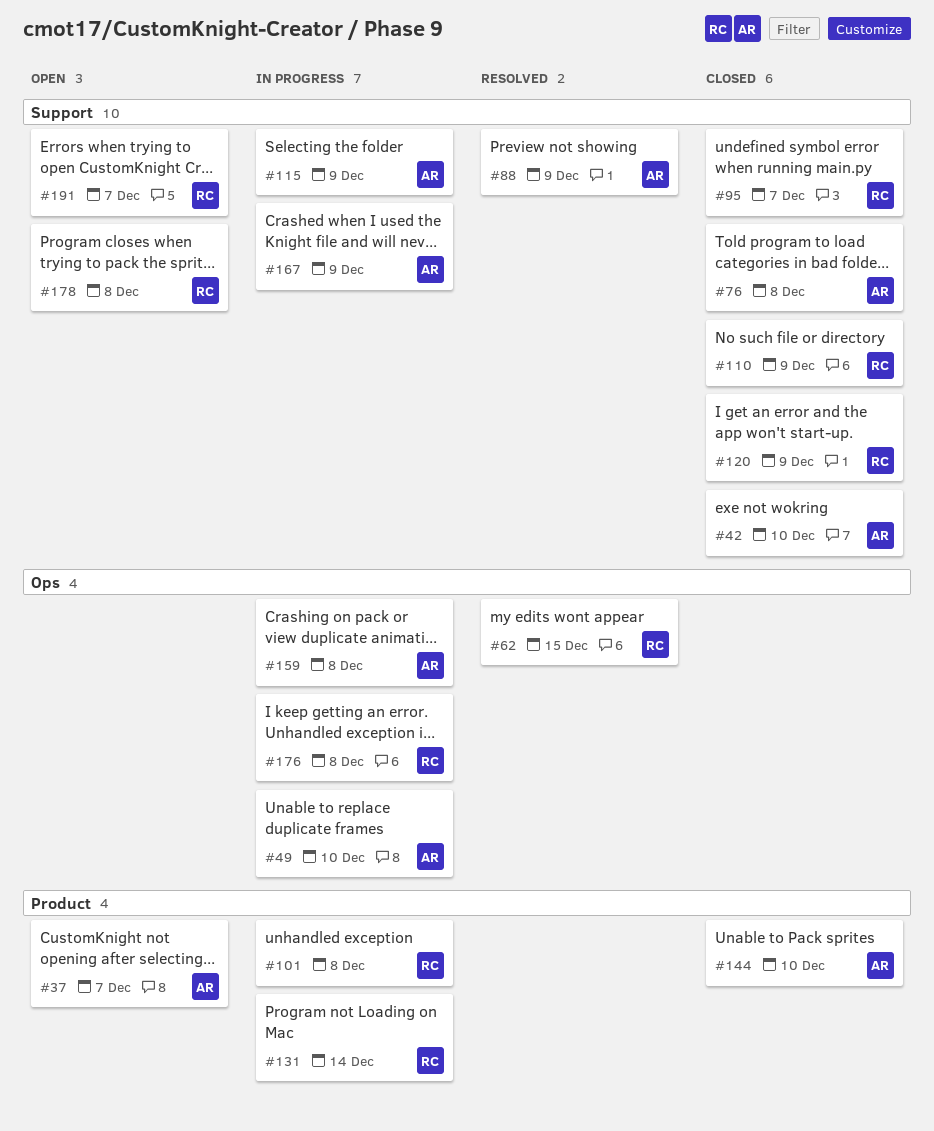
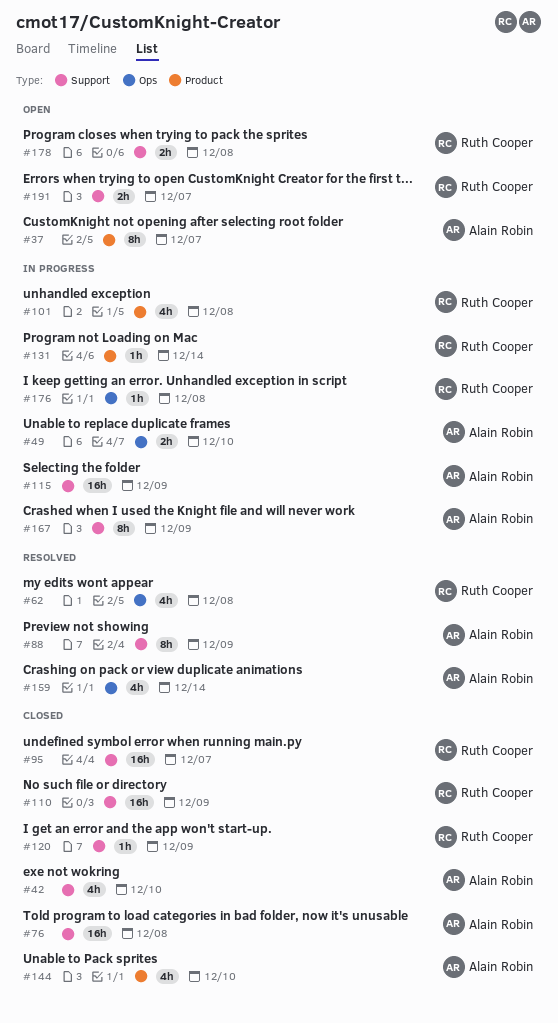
#62, due: Dec 15 -> Dec 8
#159, status: In progress -> Resolved
#159, due: Dec 8 -> Dec 14

